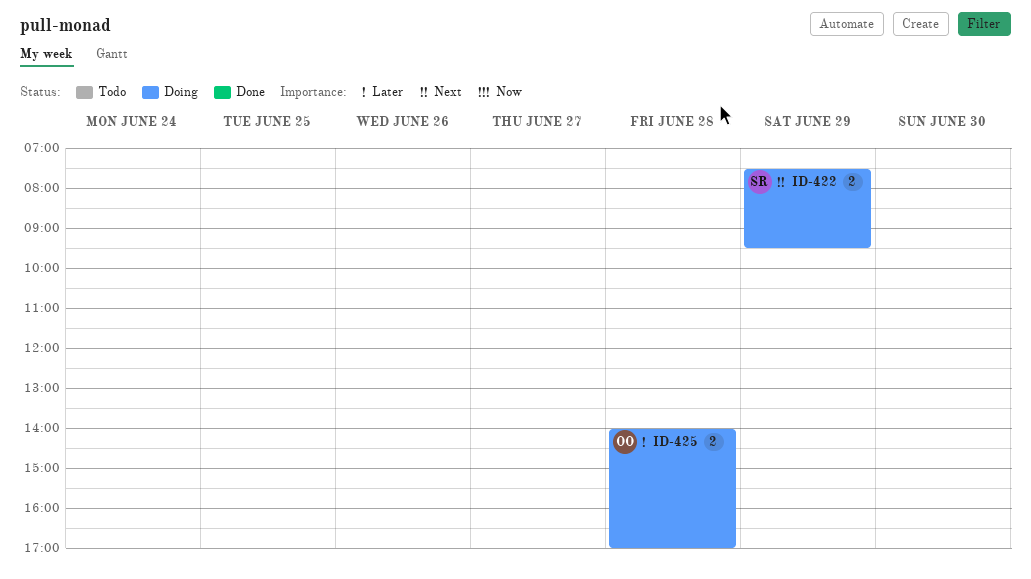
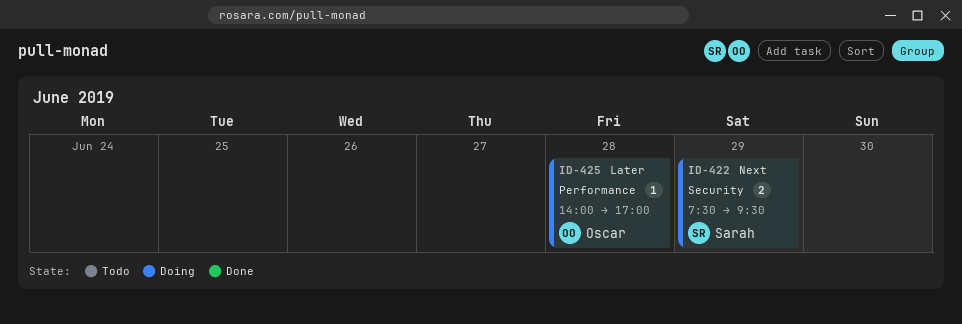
ID-425, estimate: 2 -> 1

